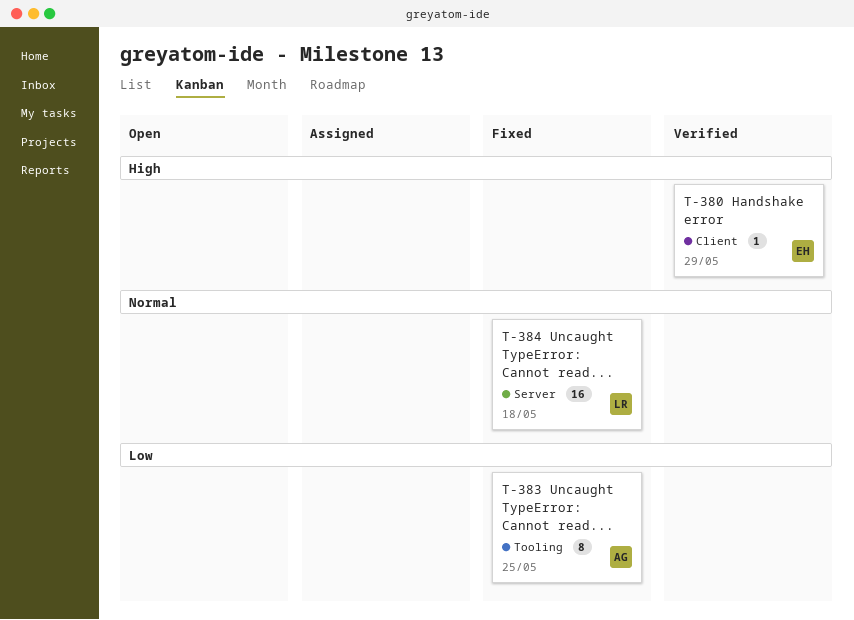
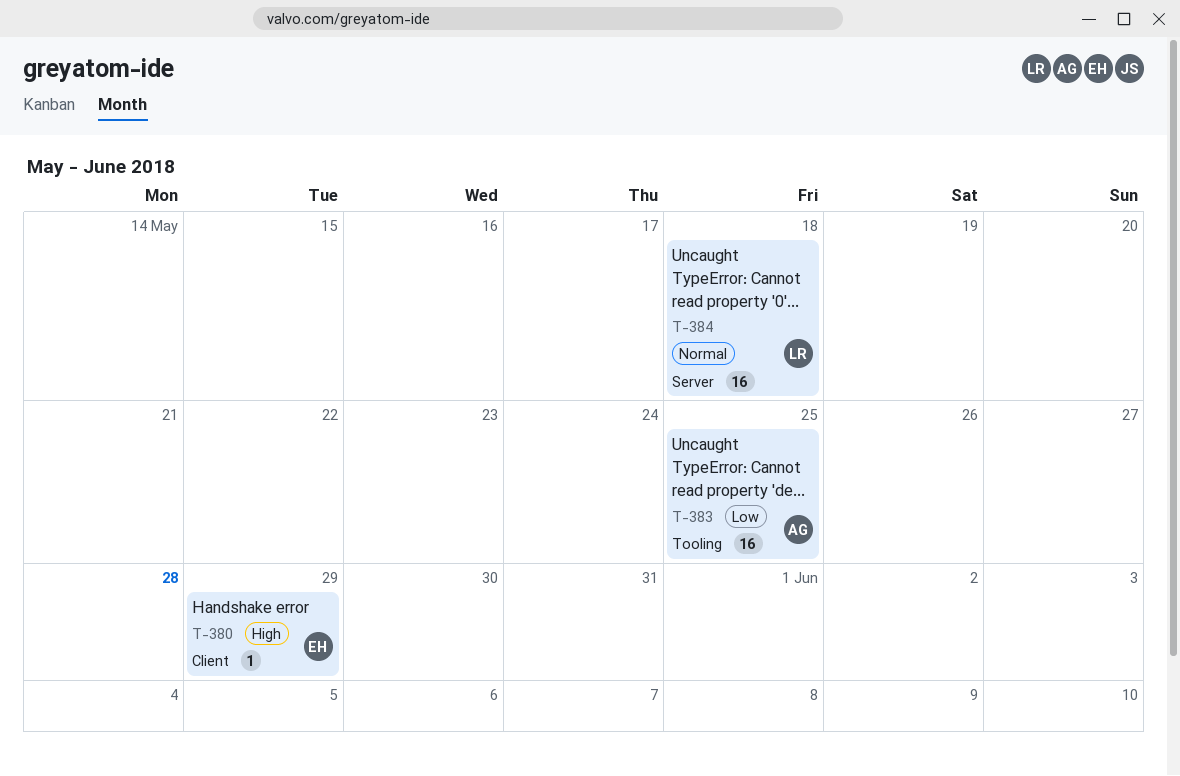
T-383, estimate: 8 -> 16

